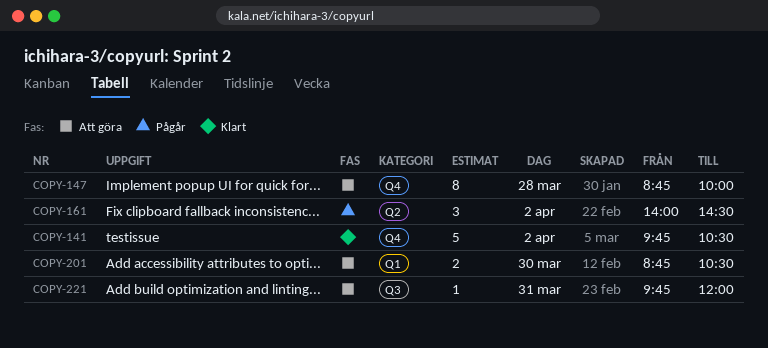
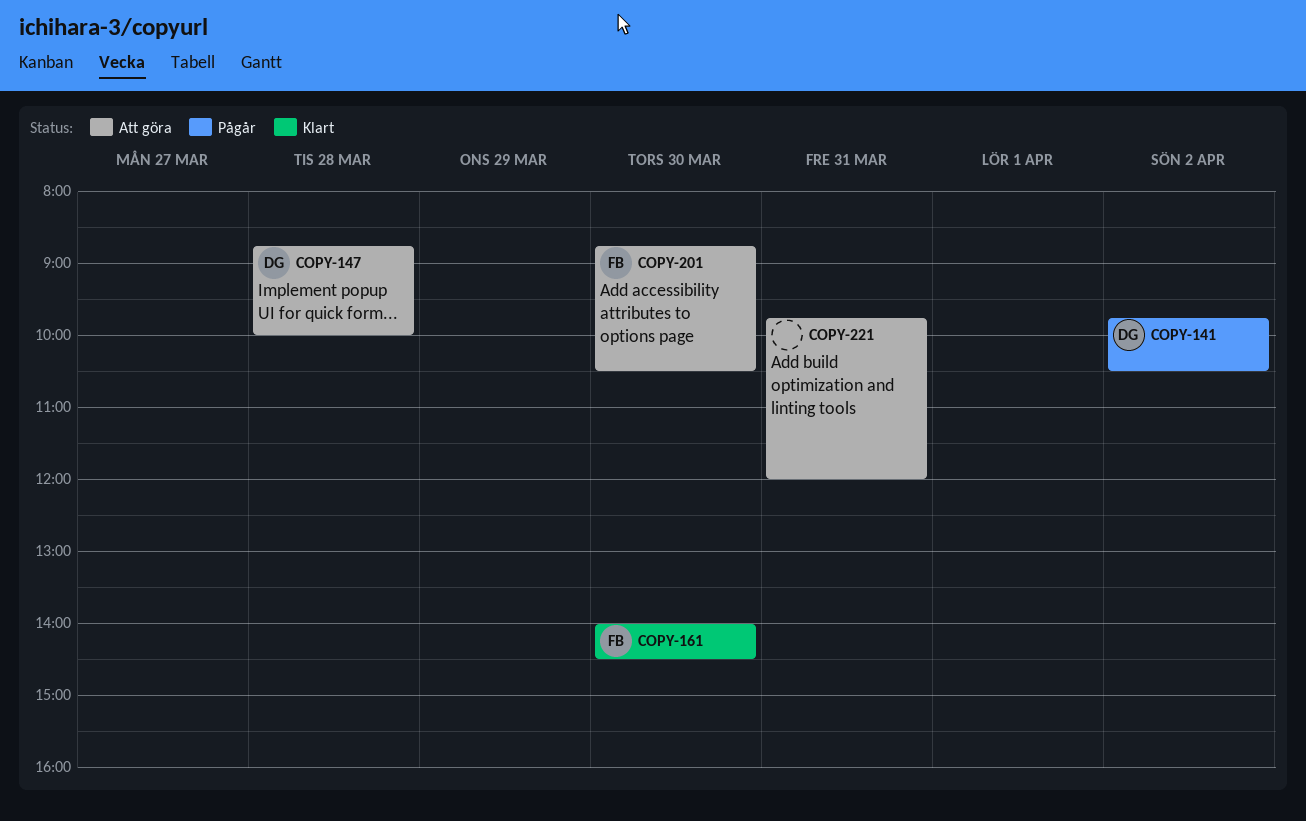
COPY-141, status: Klart -> Pågår
COPY-161, status: Pågår -> Klart
COPY-161, day: Apr 2 -> Mar 30

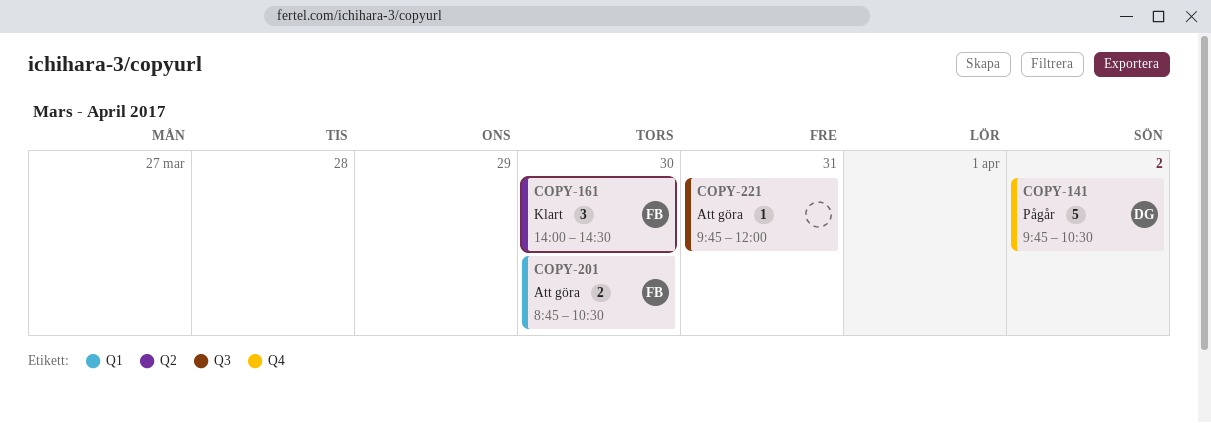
COPY-147: present -> none

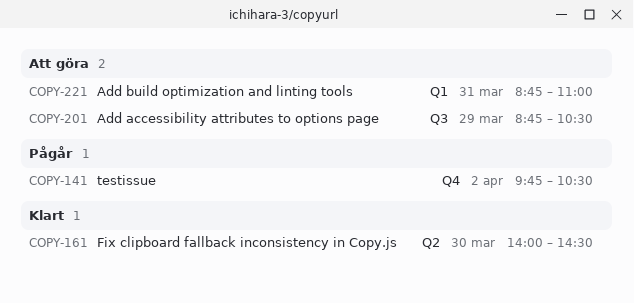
COPY-201, label: Q1 -> Q3
COPY-201, day: Mar 30 -> Mar 29
COPY-221, label: Q3 -> Q1
COPY-221, begins: 09:45 -> 08:45
COPY-221, ends: 12:00 -> 11:00

